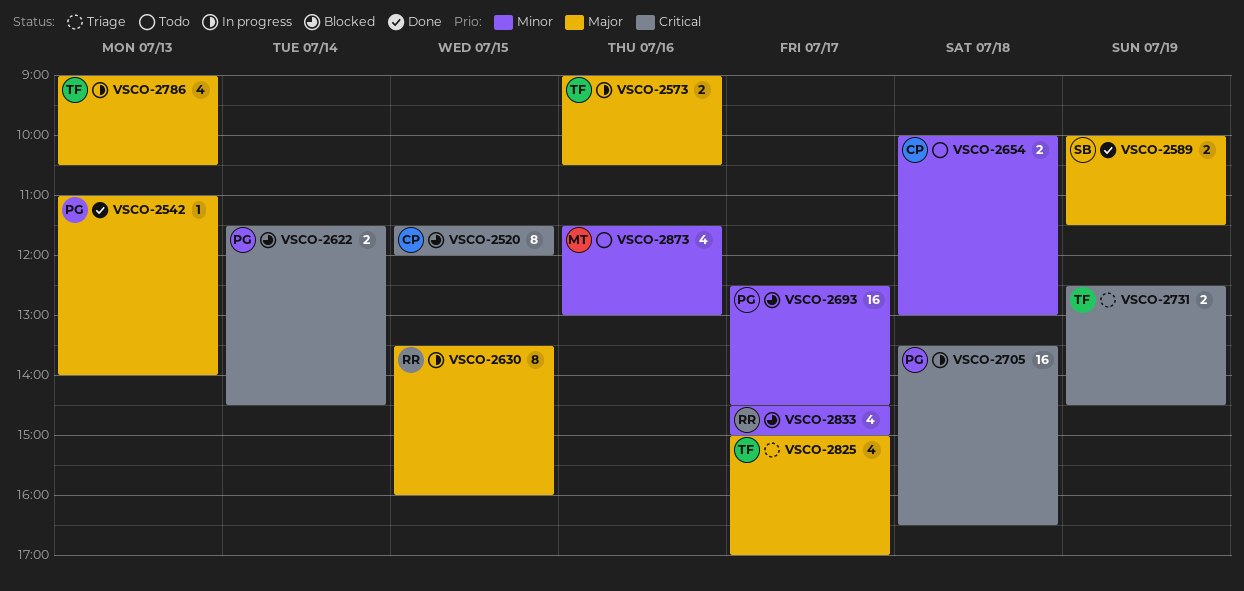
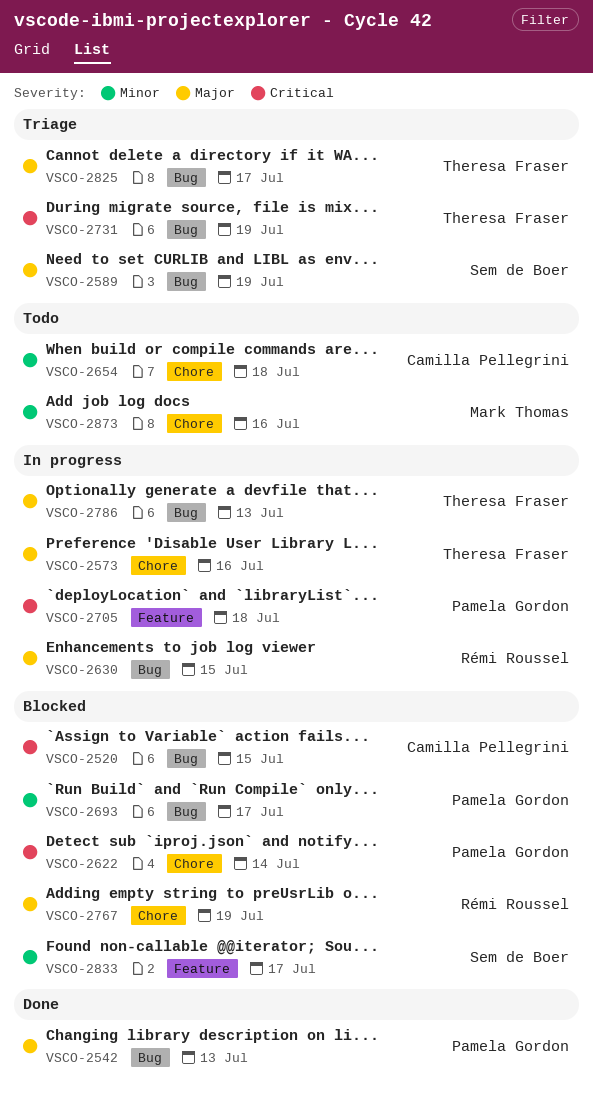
VSCO-2589, status: Done -> Triage
VSCO-2767: none -> present
VSCO-2833, owner: Rémi Roussel -> Sem de Boer

